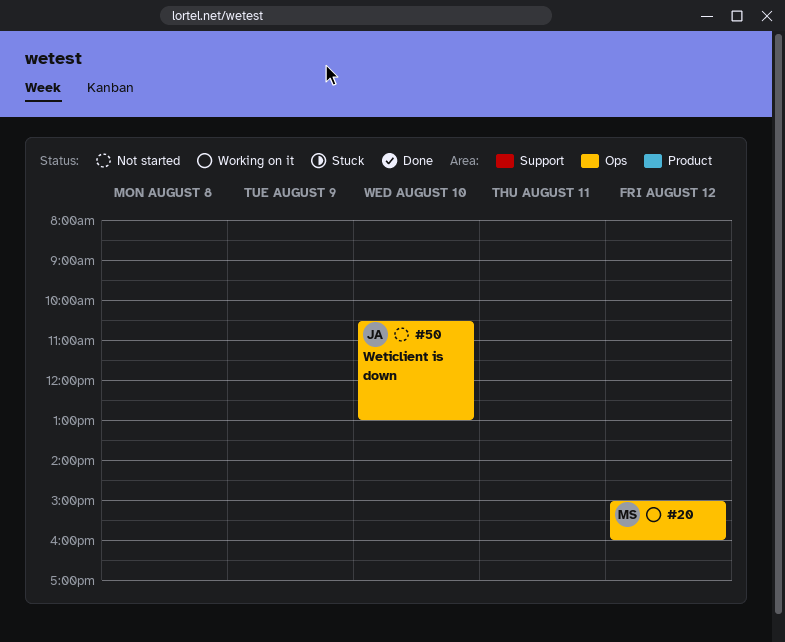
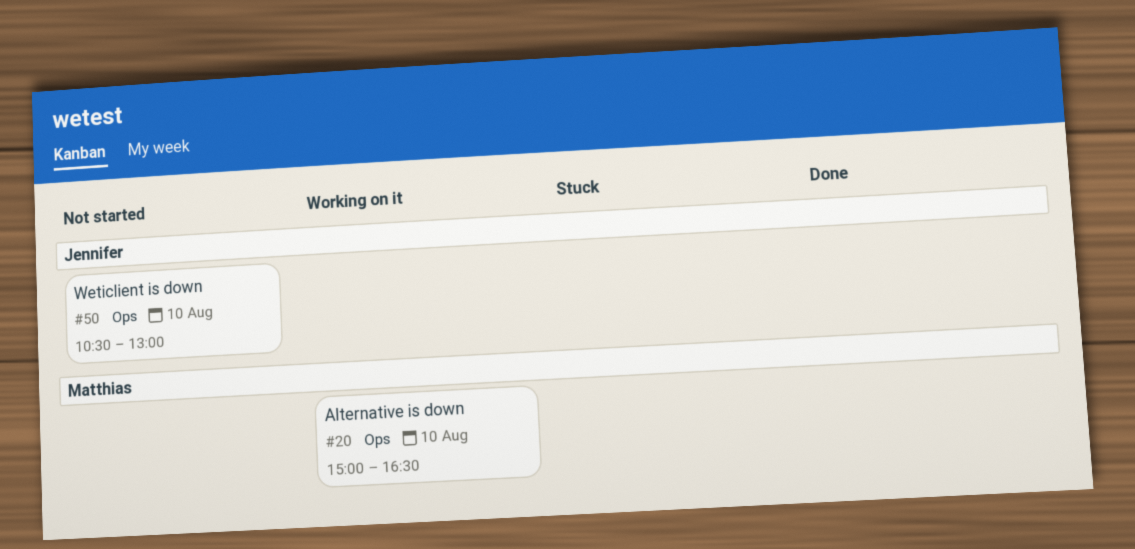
#20, day: Aug 12 -> Aug 10
#20, ends: 16:00 -> 16:30

